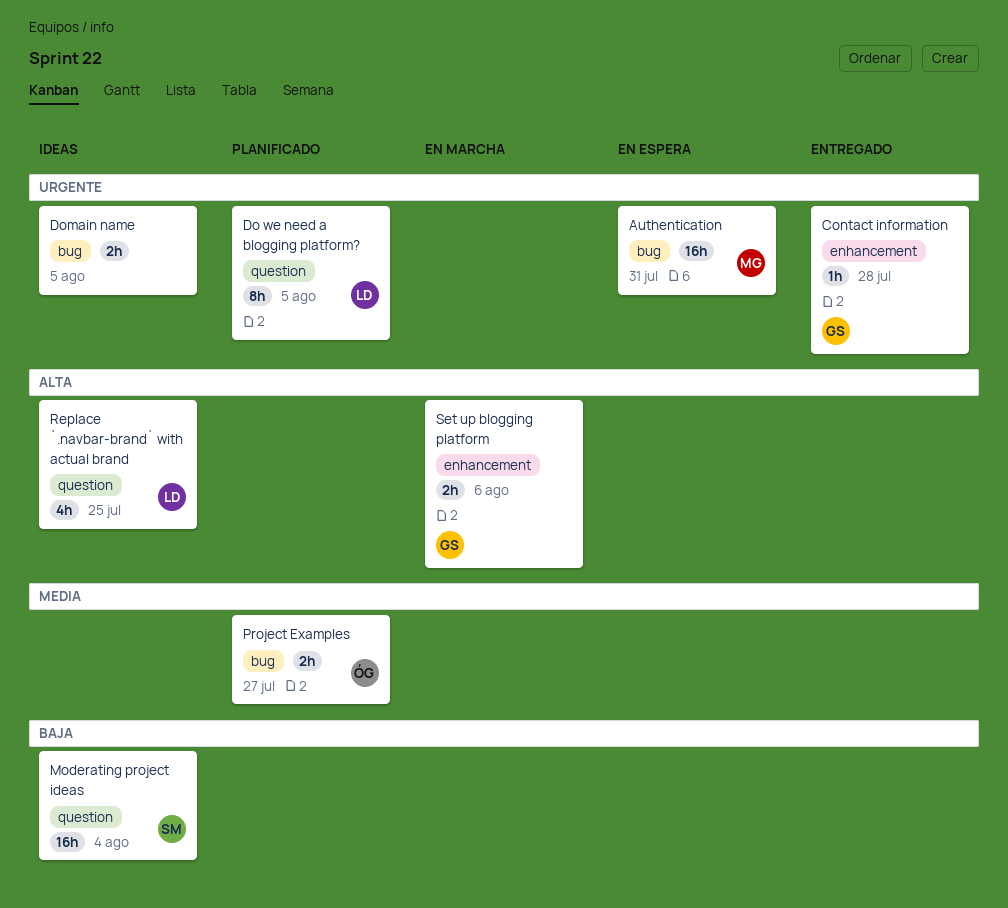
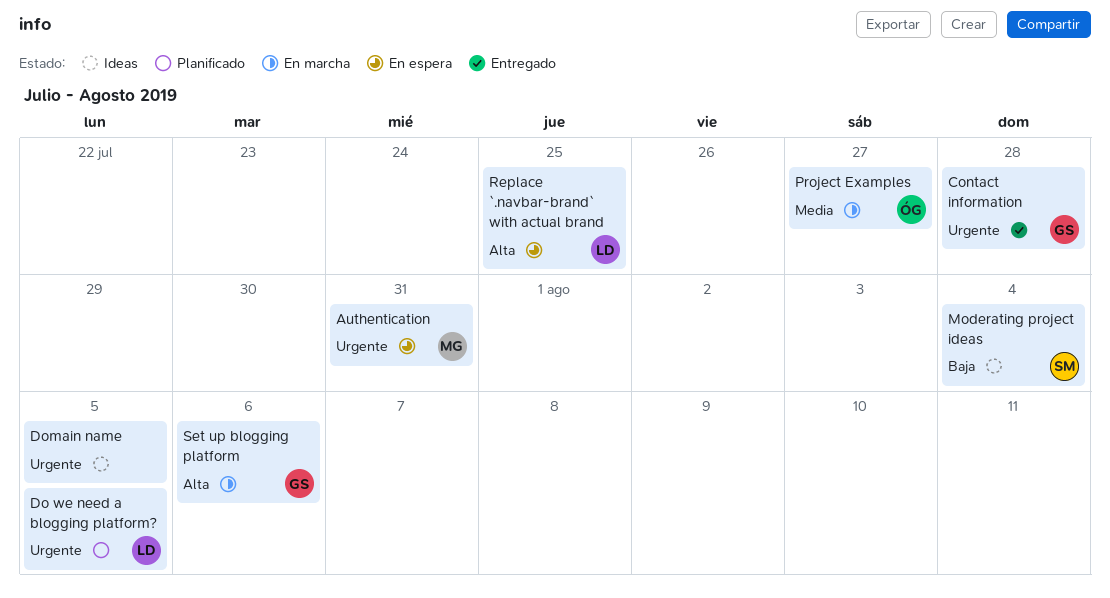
Project Examples, status: Planificado -> En marcha
Replace `.navbar-brand` with actual brand, status: Ideas -> En espera

